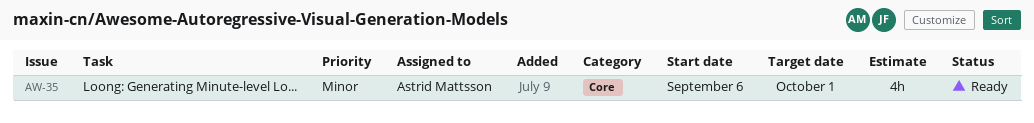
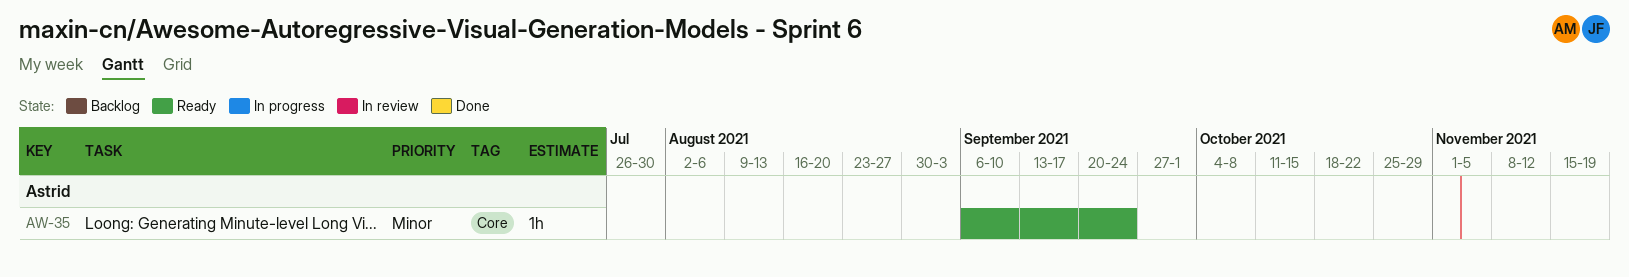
AW-35, estimate: 4h -> 1h
AW-35, due: Oct 1 -> Sep 24

